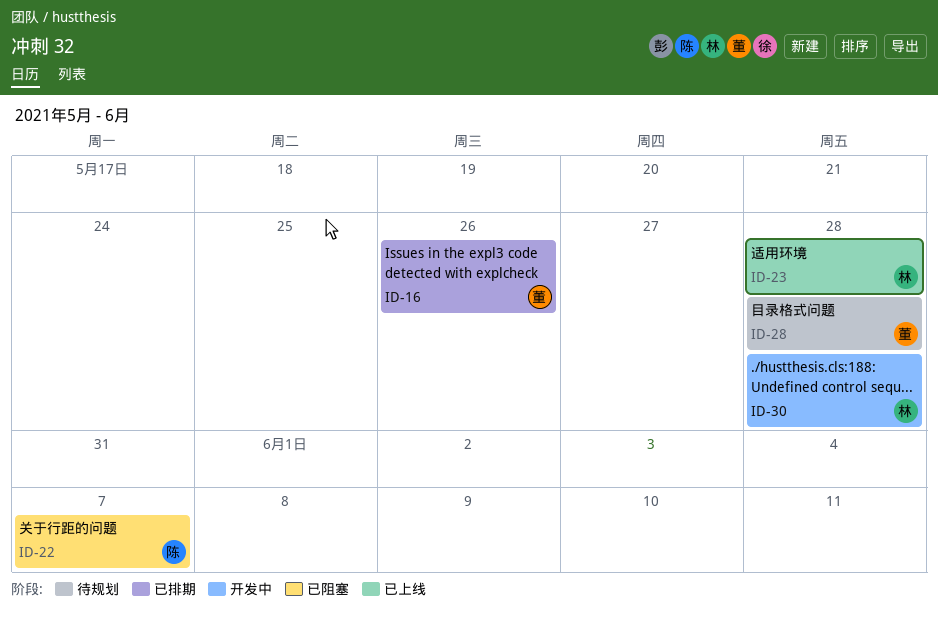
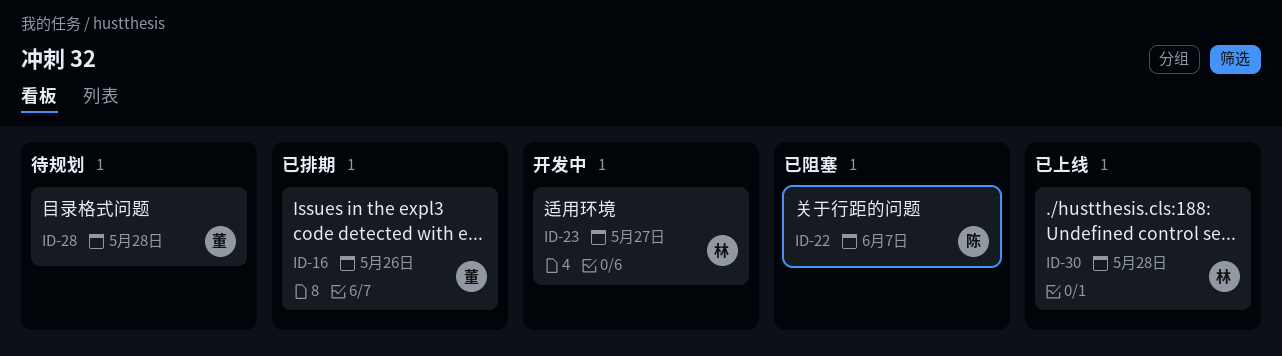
ID-23, status: 已上线 -> 开发中
ID-23, due: May 28 -> May 27
ID-30, status: 开发中 -> 已上线

